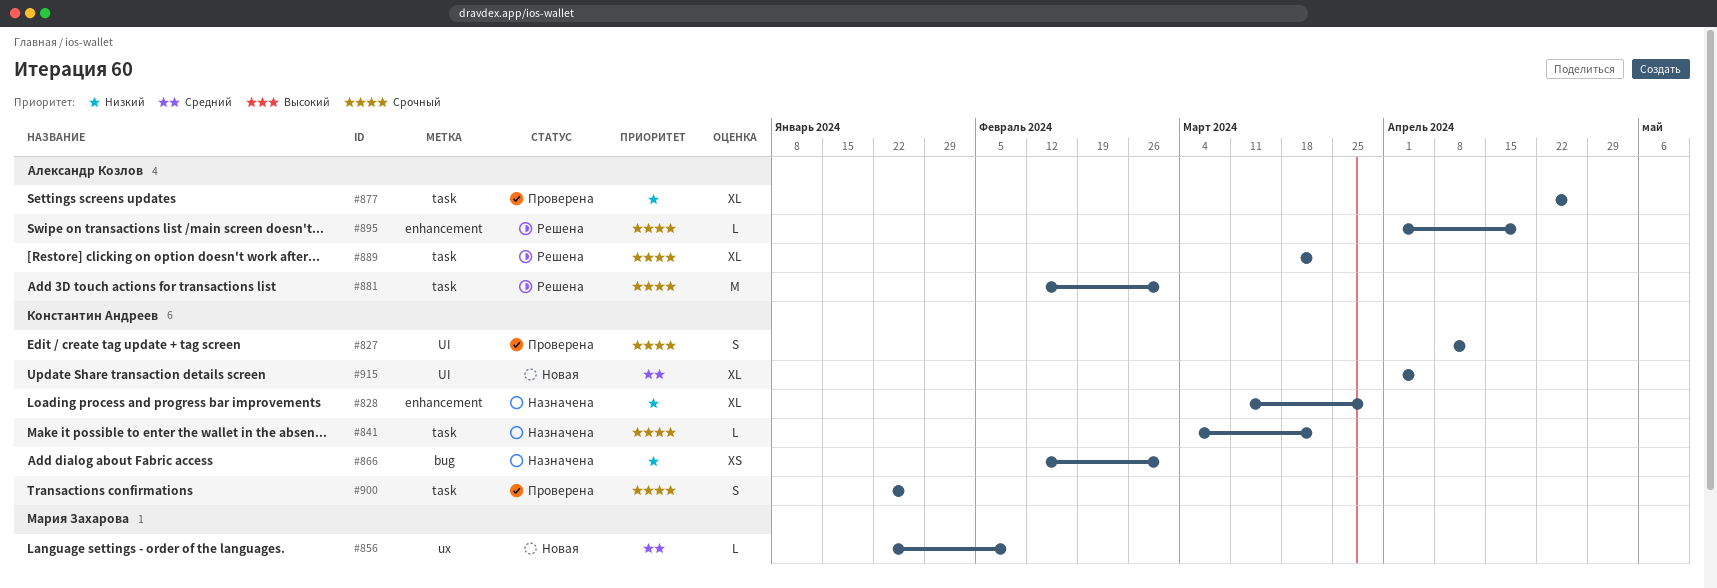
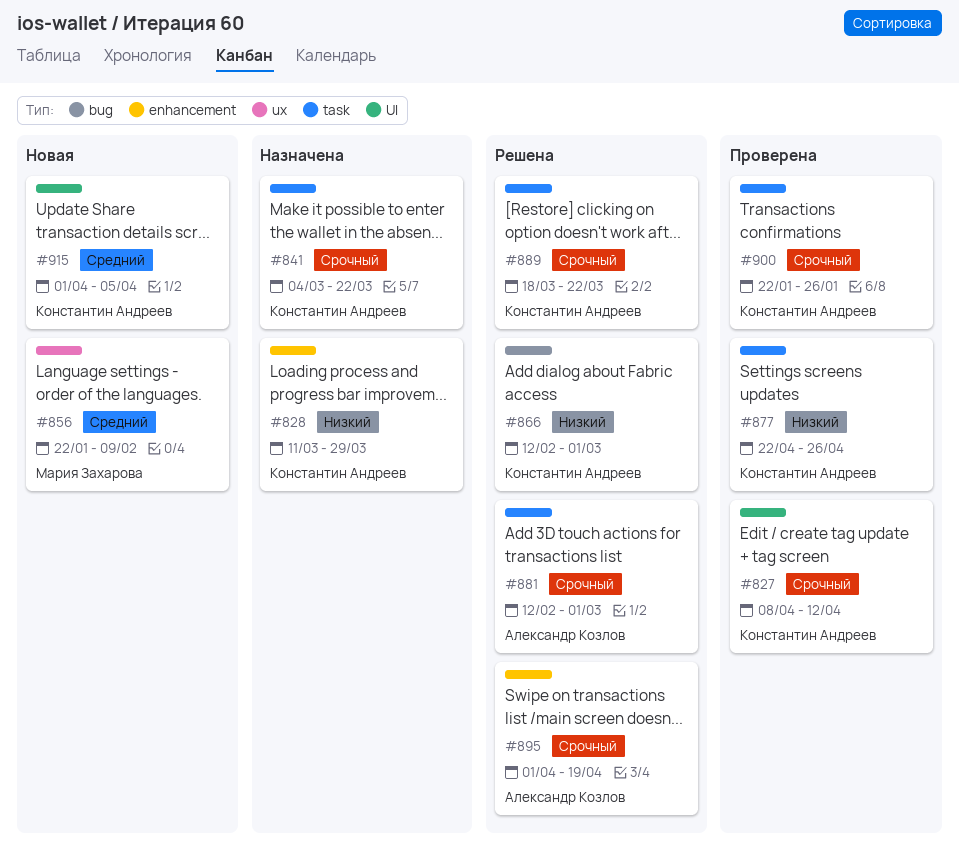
#866, status: Назначена -> Решена
#877, owner: Александр Козлов -> Константин Андреев
#889, owner: Александр Козлов -> Константин Андреев

